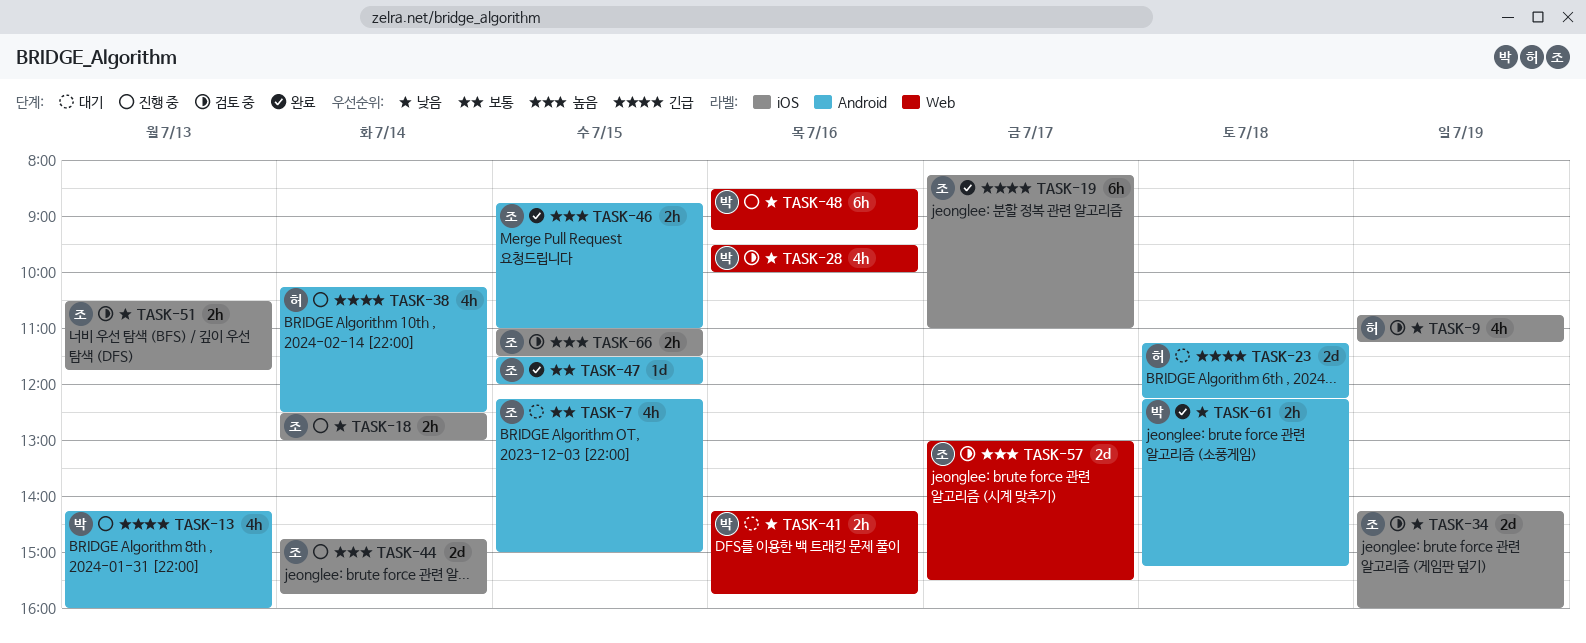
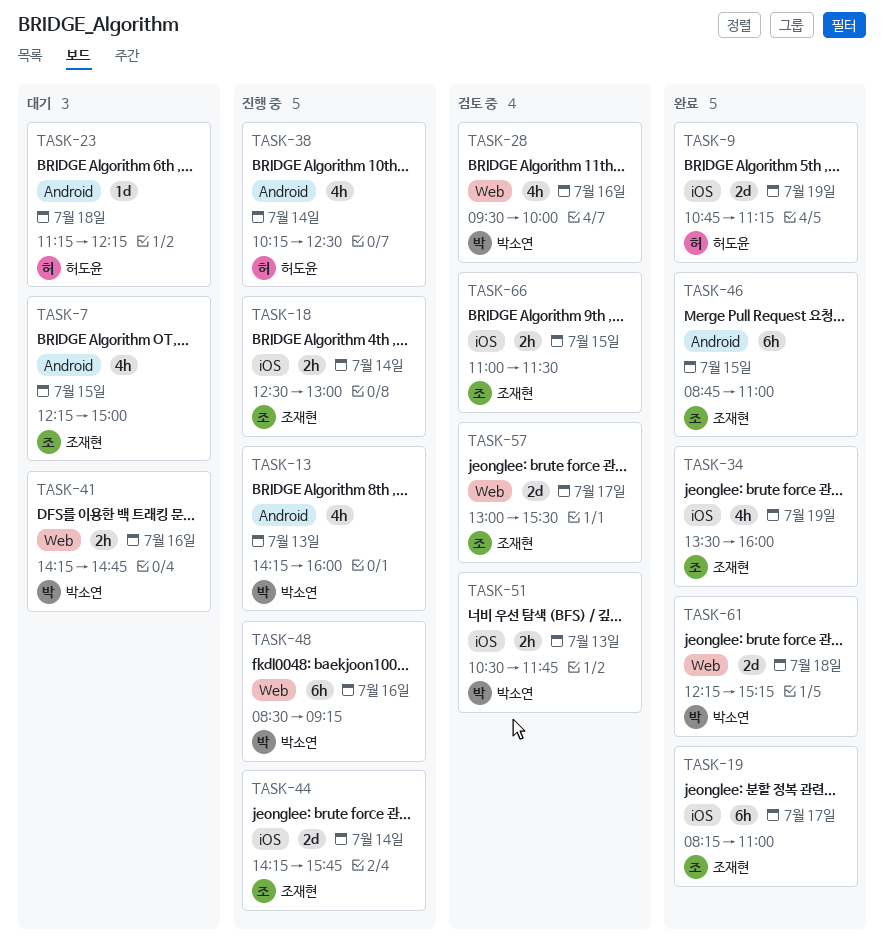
TASK-9, status: 검토 중 -> 완료
TASK-9, estimate: 4h -> 2d
TASK-23, estimate: 2d -> 1d
TASK-34, status: 검토 중 -> 완료
TASK-34, estimate: 2d -> 4h
TASK-34, begins: 14:15 -> 13:30
TASK-41, ends: 15:45 -> 14:45
TASK-44, begins: 14:45 -> 14:15
TASK-46, estimate: 2h -> 6h
TASK-47: present -> none
TASK-51, owner: 조재현 -> 박소연
TASK-61, label: Android -> Web
TASK-61, estimate: 2h -> 2d

